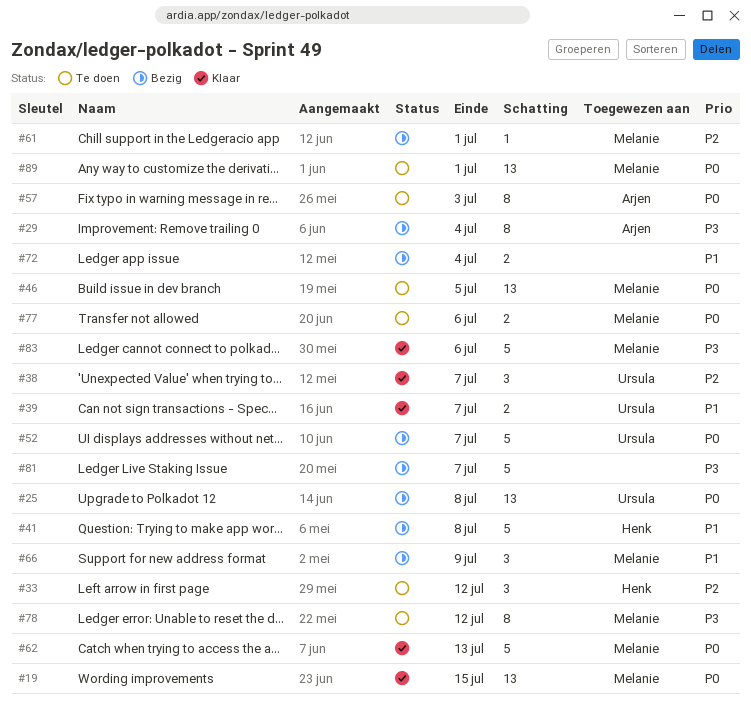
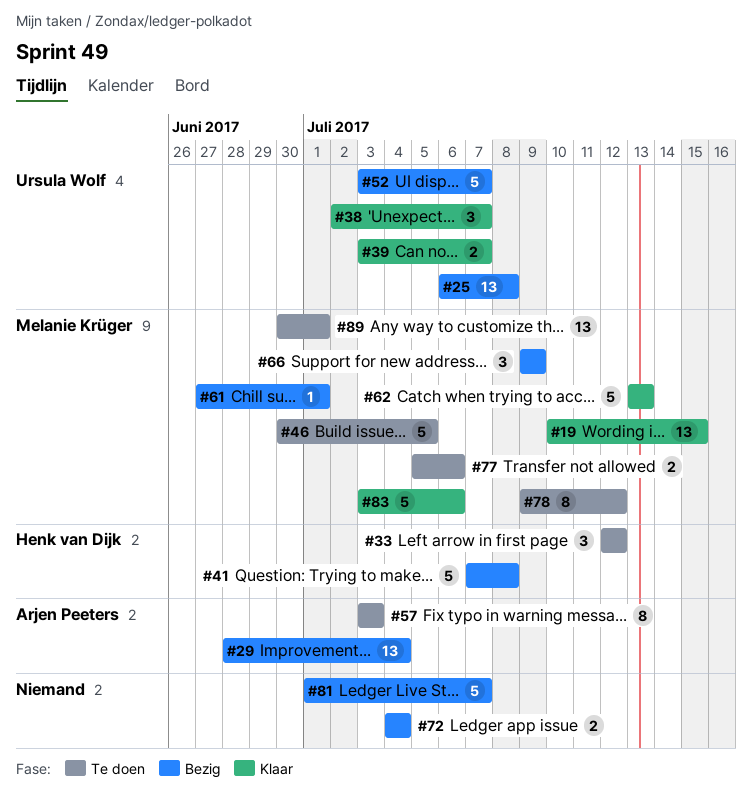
#29, estimate: 8 -> 13
#46, estimate: 13 -> 5

